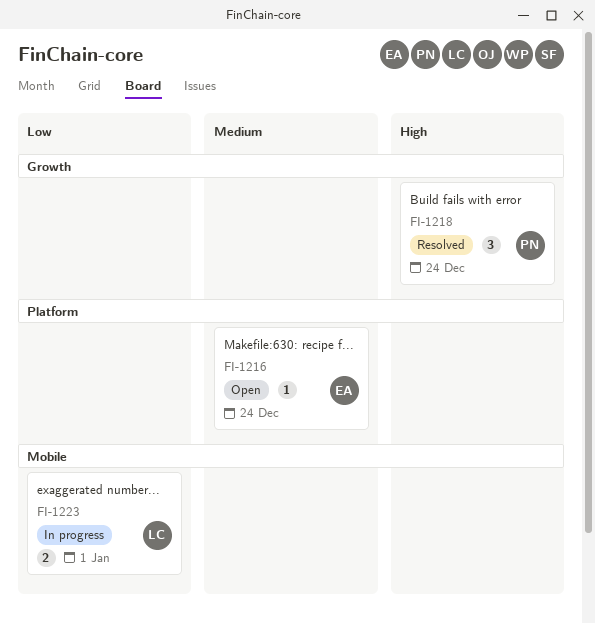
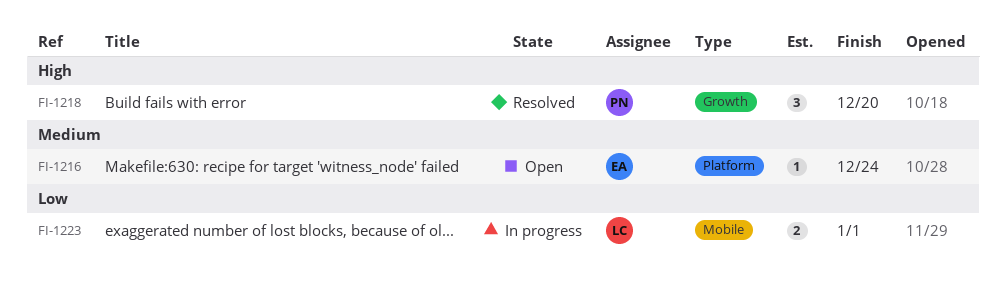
FI-1218, due: Dec 24 -> Dec 20

